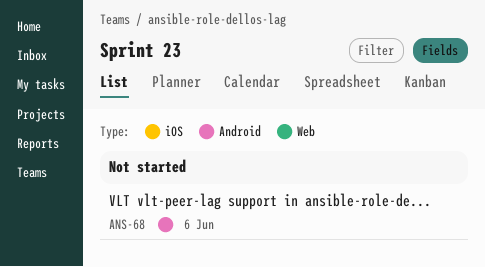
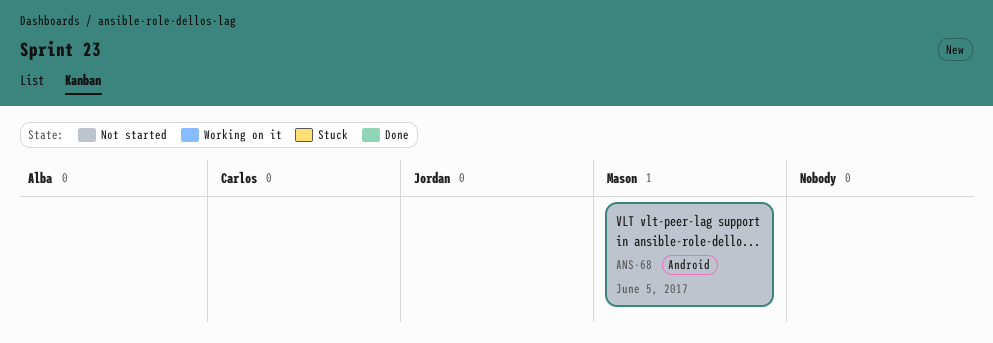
ANS-68, due: Jun 6 -> Jun 5

